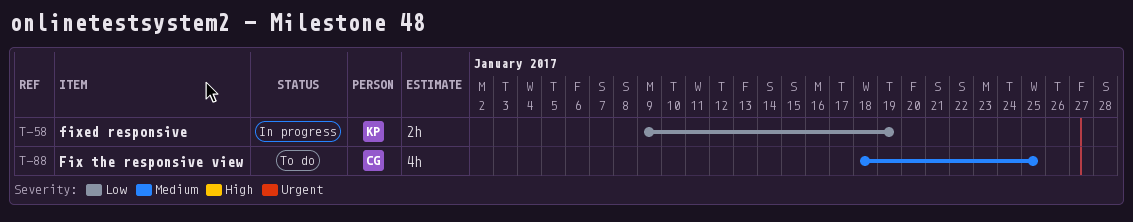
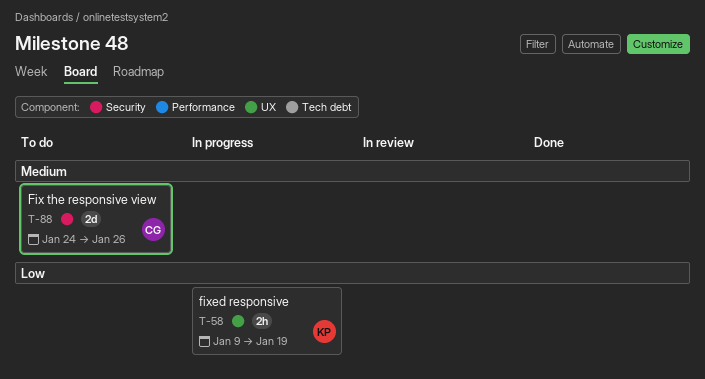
T-88, estimate: 4h -> 2d
T-88, start: Jan 18 -> Jan 24
T-88, due: Jan 25 -> Jan 26

